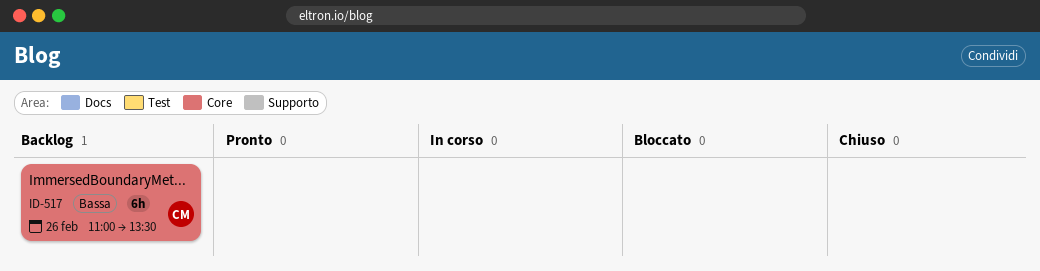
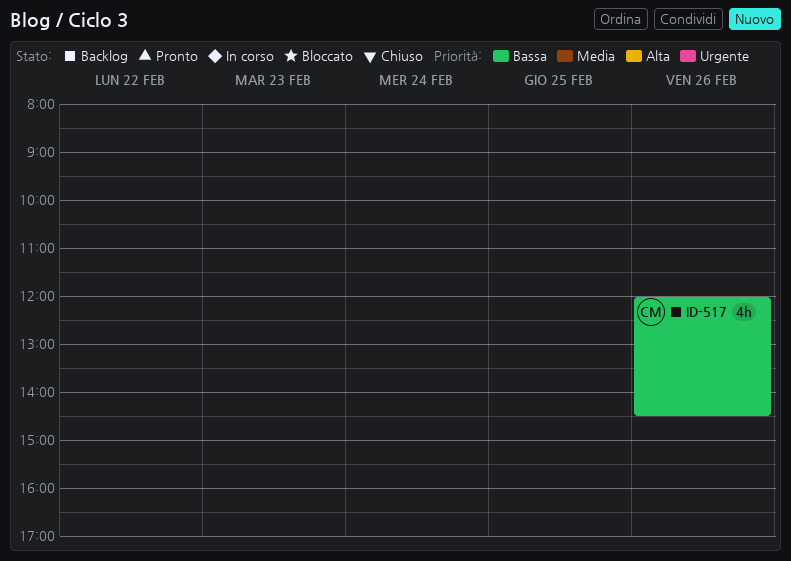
ID-517, estimate: 6h -> 4h
ID-517, begins: 11:00 -> 12:00
ID-517, ends: 13:30 -> 14:30

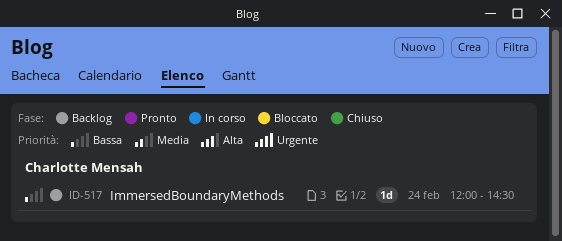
ID-517, estimate: 4h -> 1d
ID-517, day: Feb 26 -> Feb 24

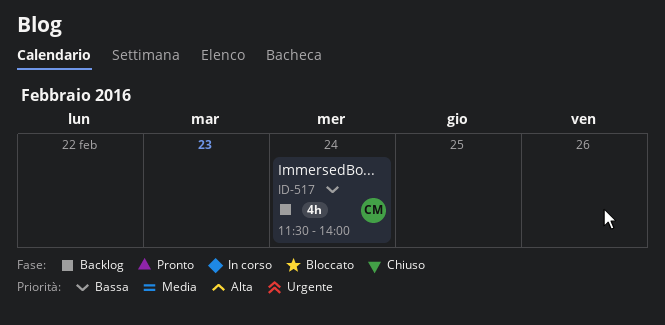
ID-517, estimate: 1d -> 4h
ID-517, begins: 12:00 -> 11:30
ID-517, ends: 14:30 -> 14:00

